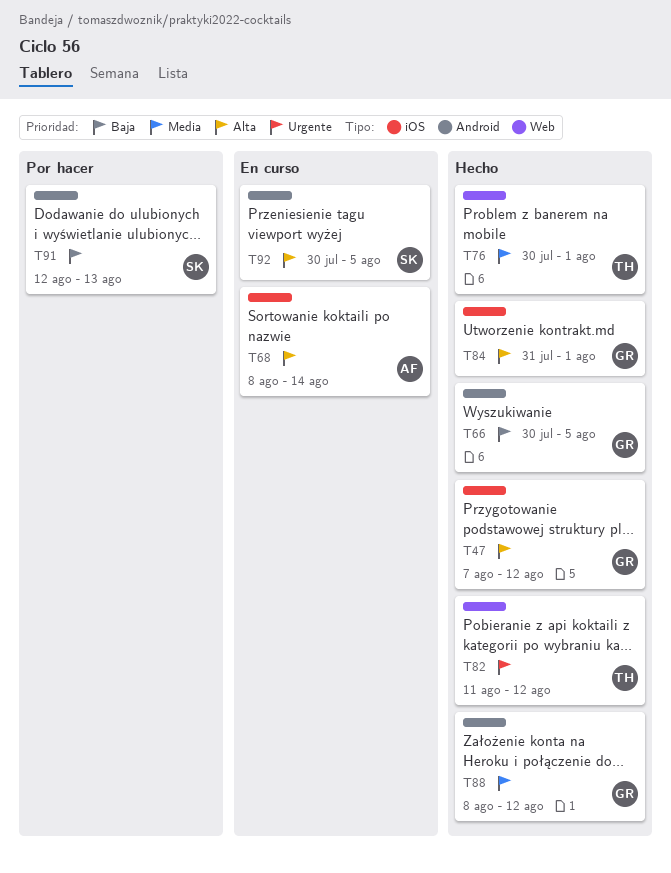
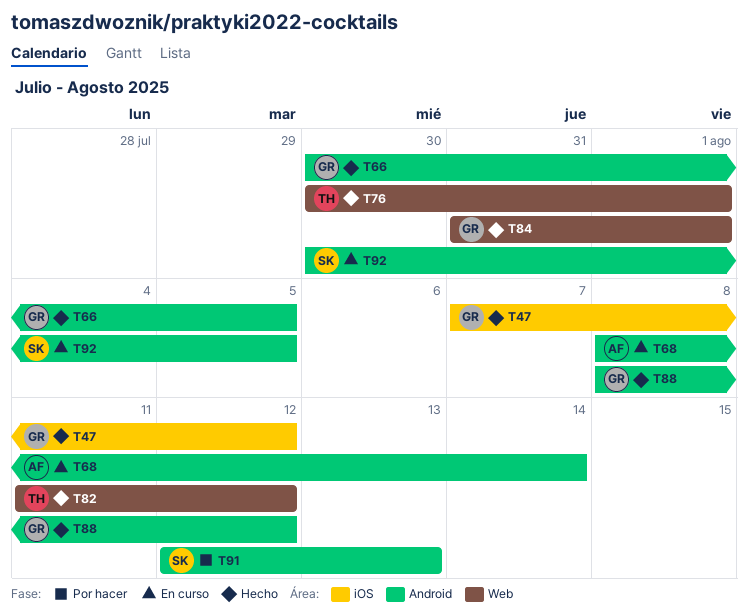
T68, label: iOS -> Android
T84, label: iOS -> Web

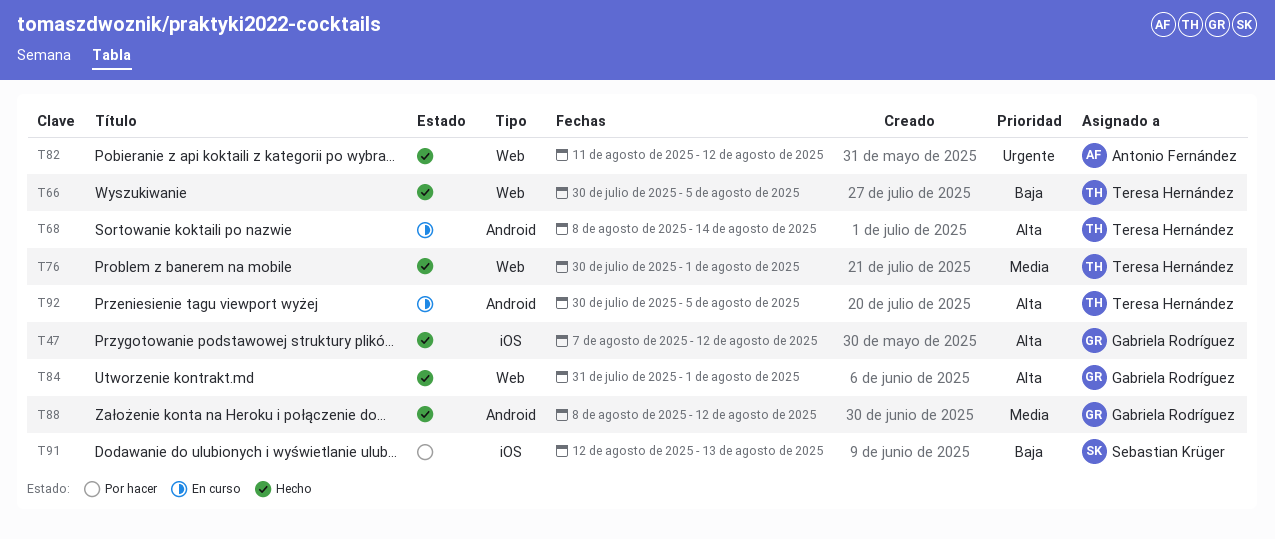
T66, owner: Gabriela Rodríguez -> Teresa Hernández
T66, label: Android -> Web
T68, owner: Antonio Fernández -> Teresa Hernández
T82, owner: Teresa Hernández -> Antonio Fernández
T91, label: Android -> iOS
T92, owner: Sebastian Krüger -> Teresa Hernández

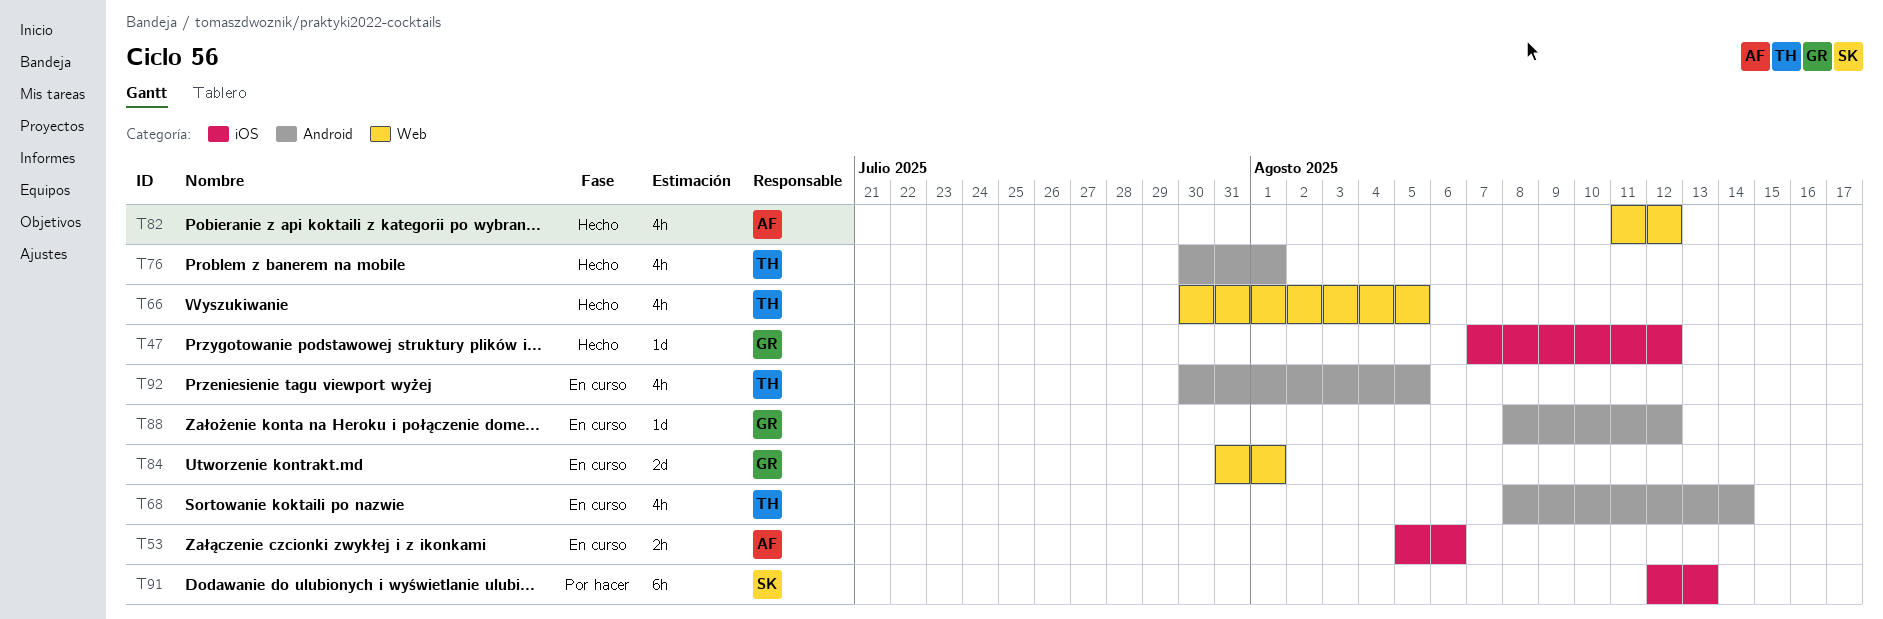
T53: none -> present
T76, label: Web -> Android
T84, status: Hecho -> En curso
T88, status: Hecho -> En curso

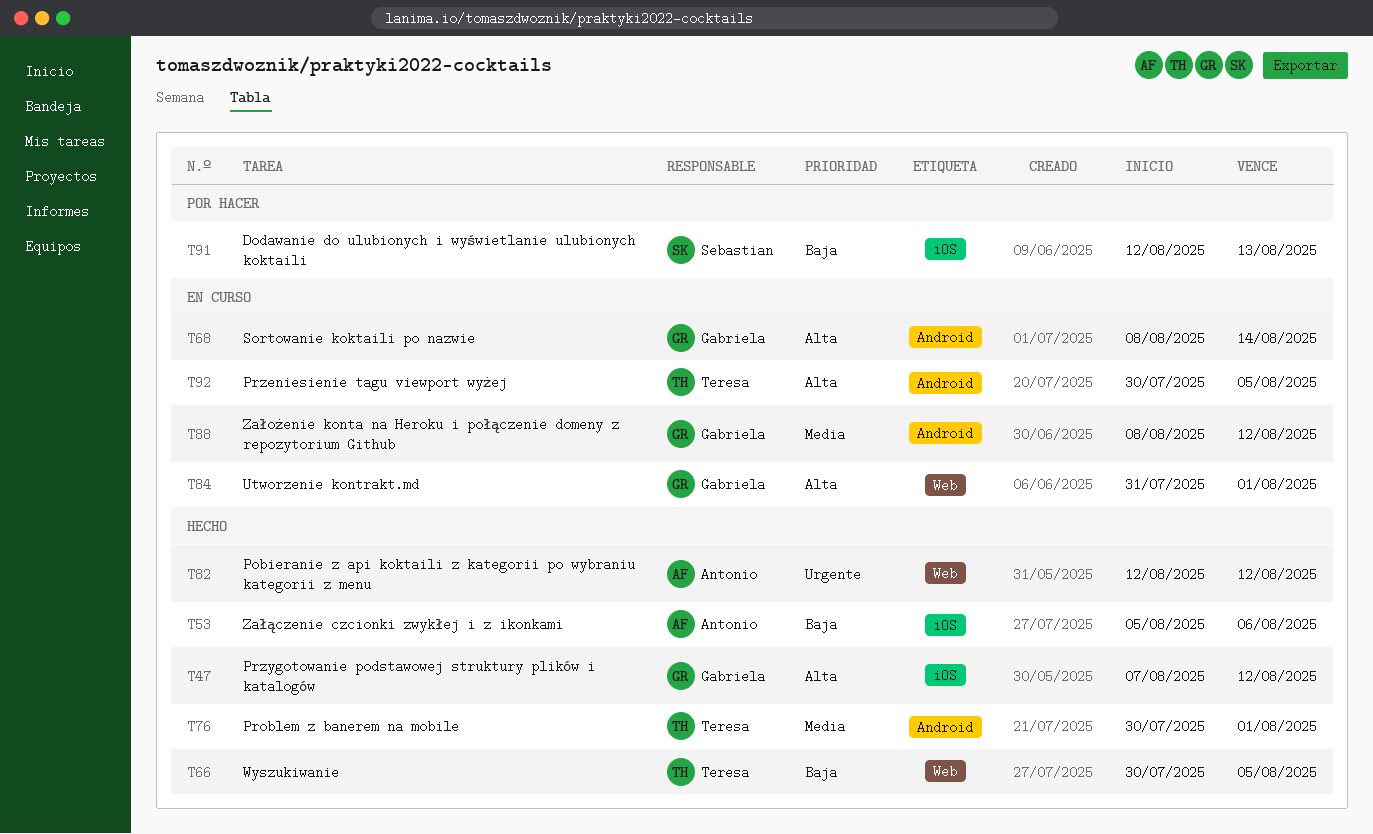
T53, status: En curso -> Hecho
T68, owner: Teresa -> Gabriela
T82, start: Aug 11 -> Aug 12

